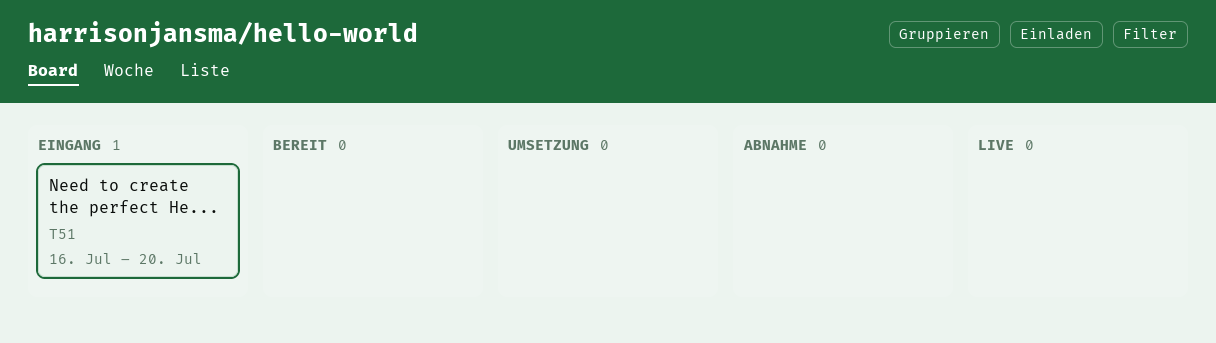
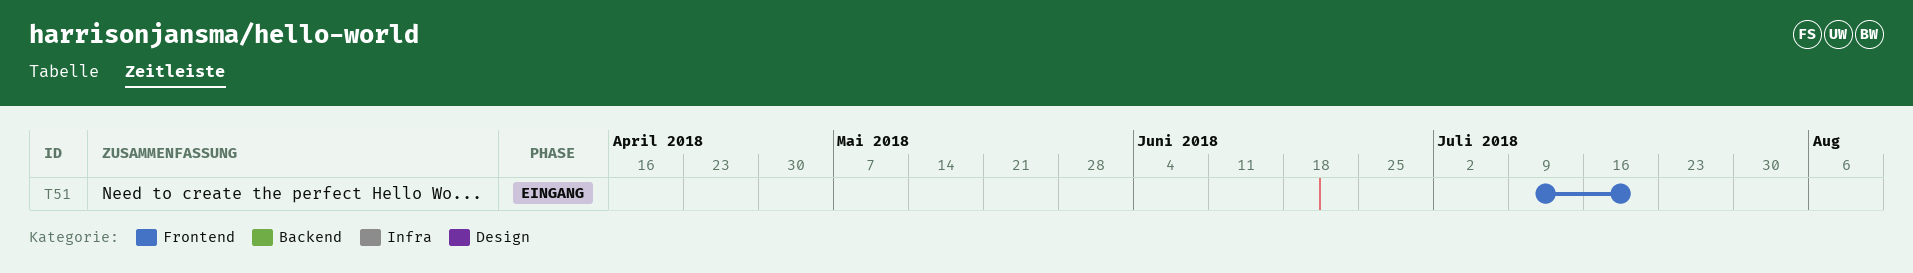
T51, start: Jul 16 -> Jul 9

